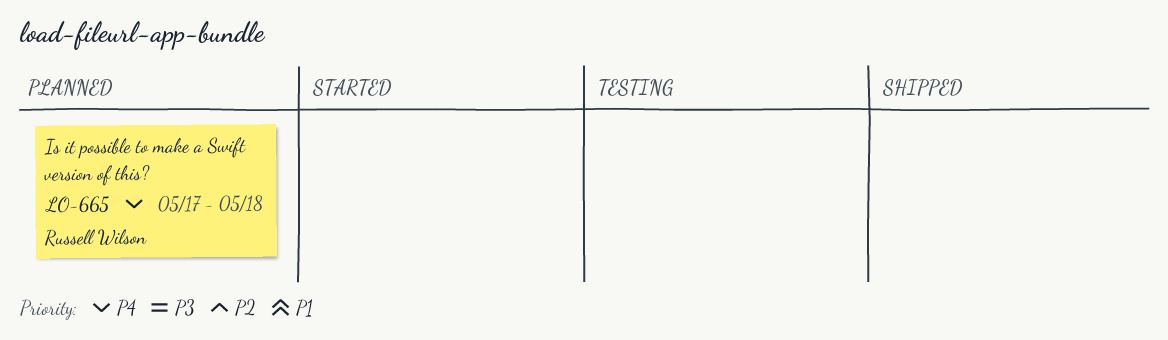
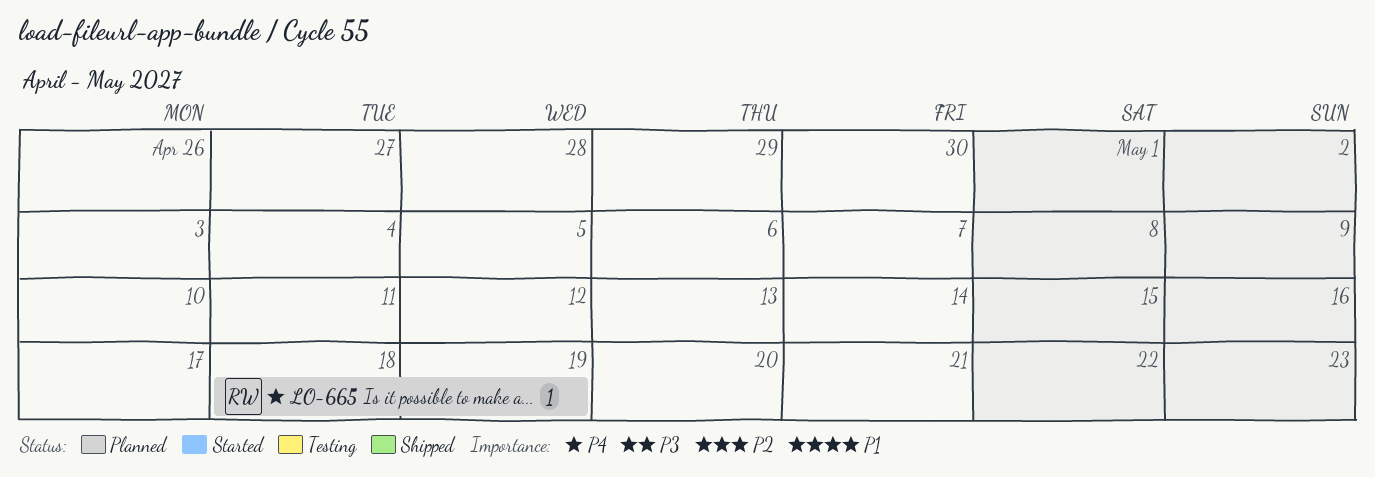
LO-665, start: May 17 -> May 18
LO-665, due: May 18 -> May 19

